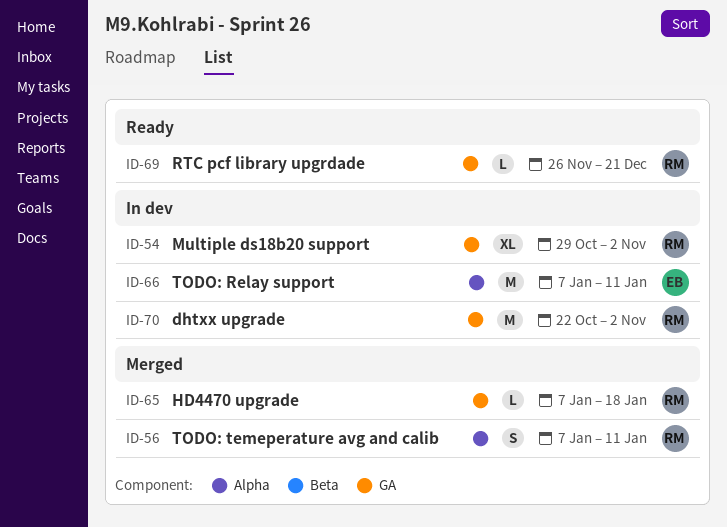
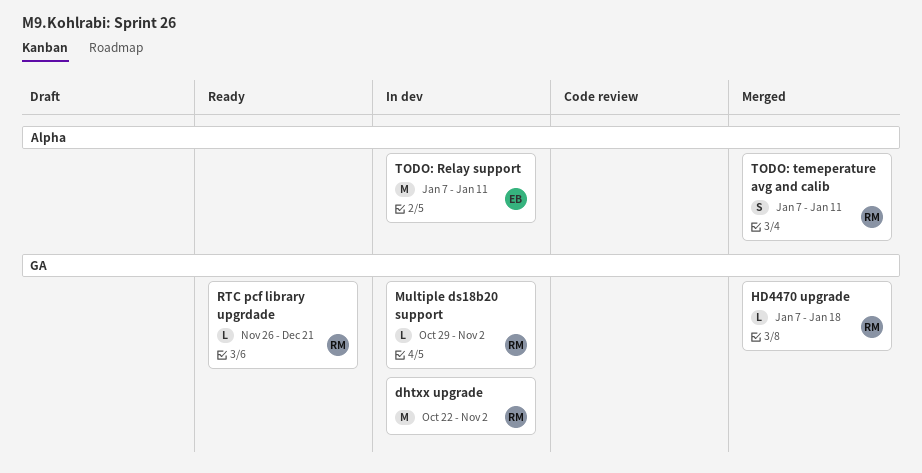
Multiple ds18b20 support, estimate: XL -> L

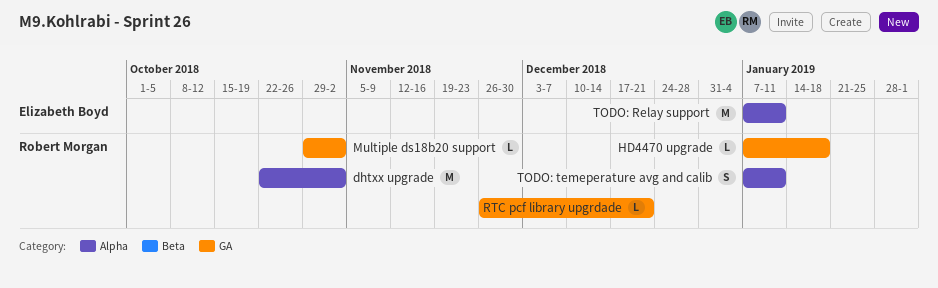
dhtxx upgrade, label: GA -> Alpha

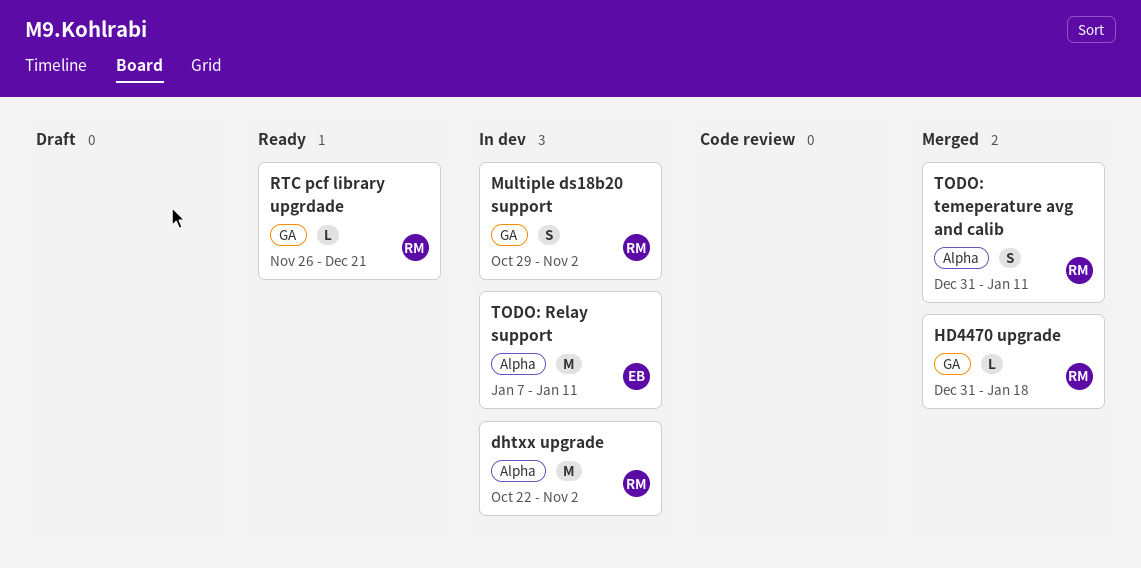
HD4470 upgrade, start: Jan 7 -> Dec 31
Multiple ds18b20 support, estimate: L -> S
TODO: temeperature avg and calib, start: Jan 7 -> Dec 31

